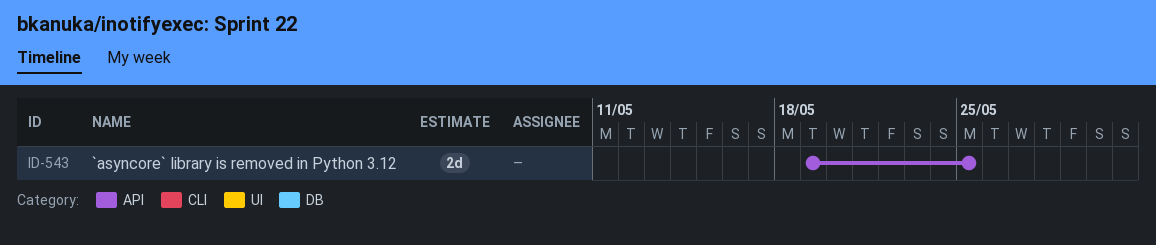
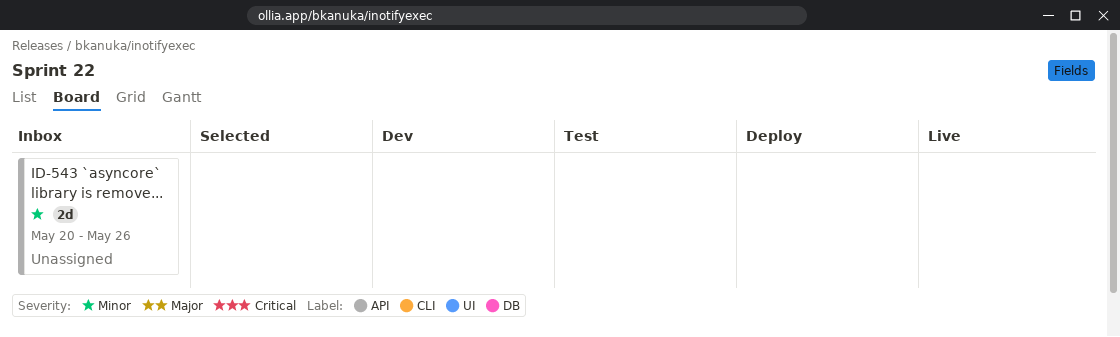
ID-543, start: May 19 -> May 20
ID-543, due: May 25 -> May 26

